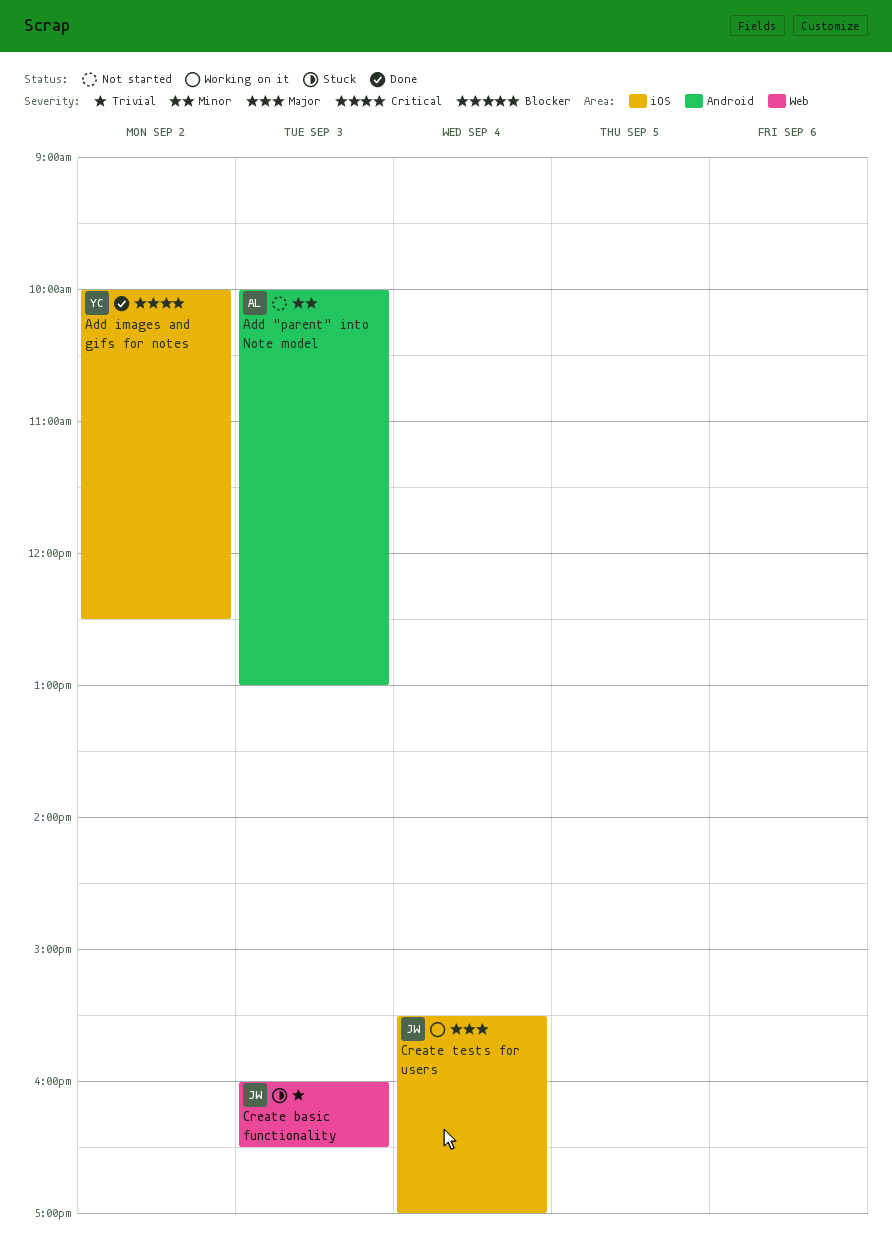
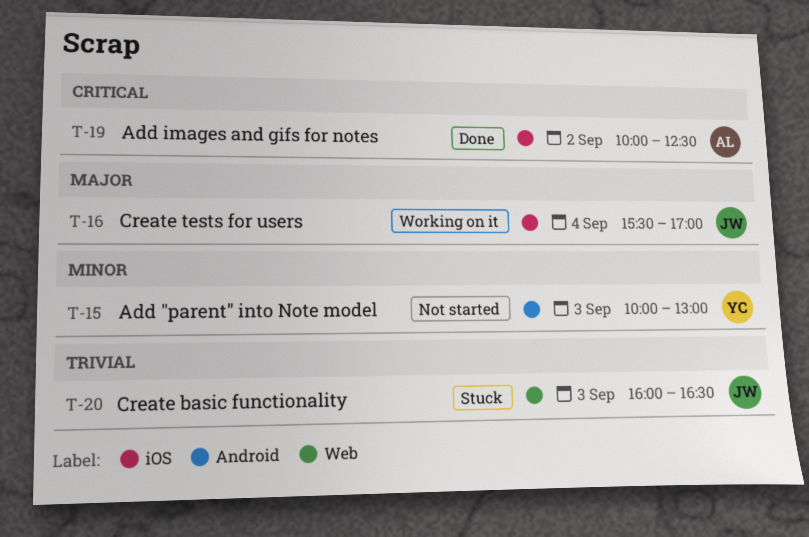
Add "parent" into Note model, owner: AL -> YC
Add images and gifs for notes, owner: YC -> AL

